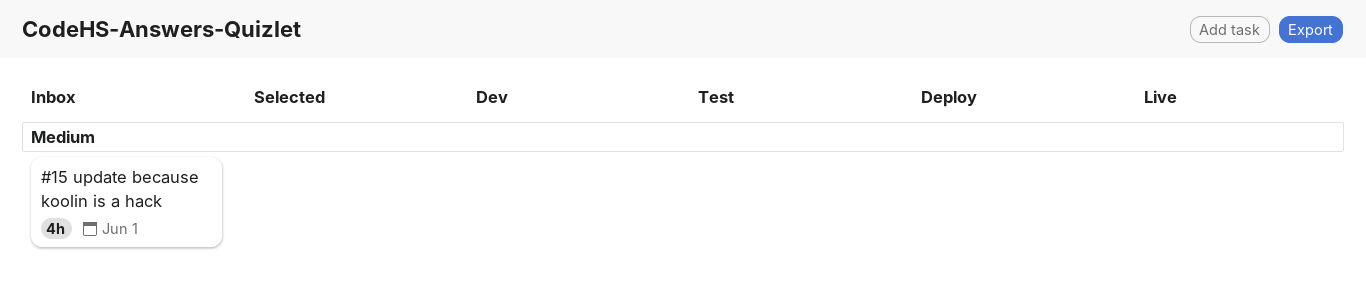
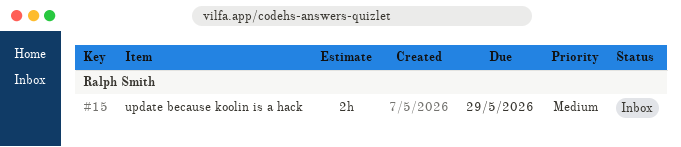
#15, estimate: 4h -> 2h
#15, due: Jun 1 -> May 29

